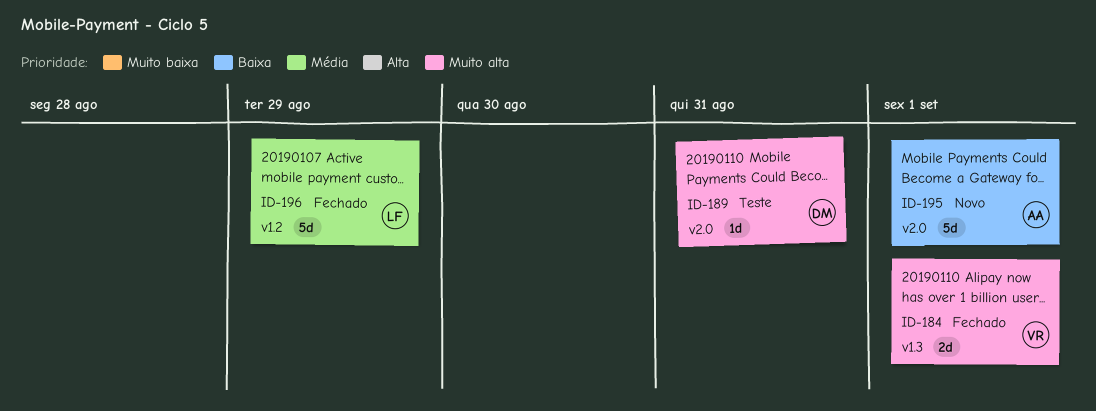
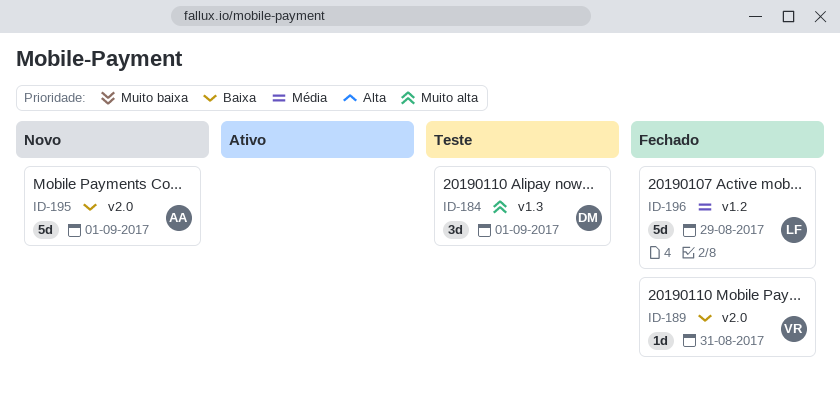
ID-184, status: Fechado -> Teste
ID-184, owner: VR -> DM
ID-184, estimate: 2d -> 3d
ID-189, status: Teste -> Fechado
ID-189, owner: DM -> VR
ID-189, priority: Muito alta -> Baixa

